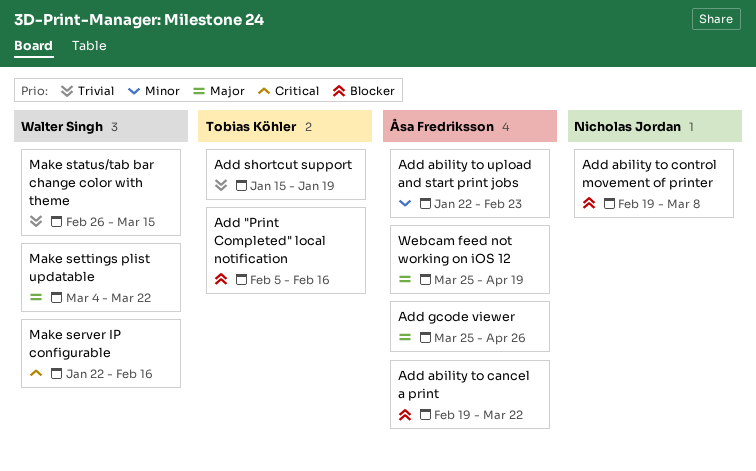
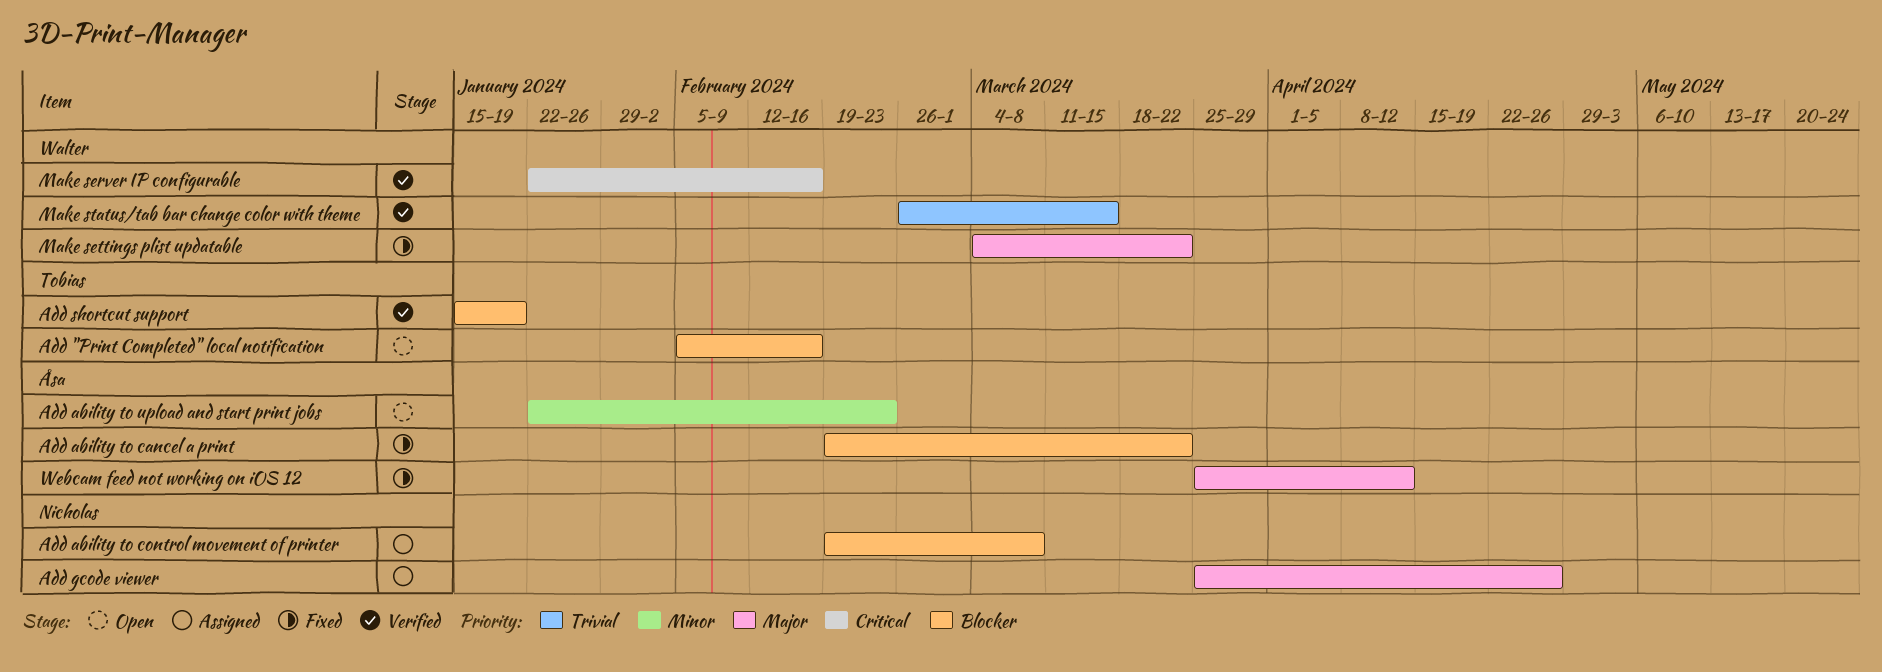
Add gcode viewer, owner: Åsa Fredriksson -> Nicholas Jordan
Add shortcut support, priority: Trivial -> Blocker
Webcam feed not working on iOS 12, due: Apr 19 -> Apr 12

